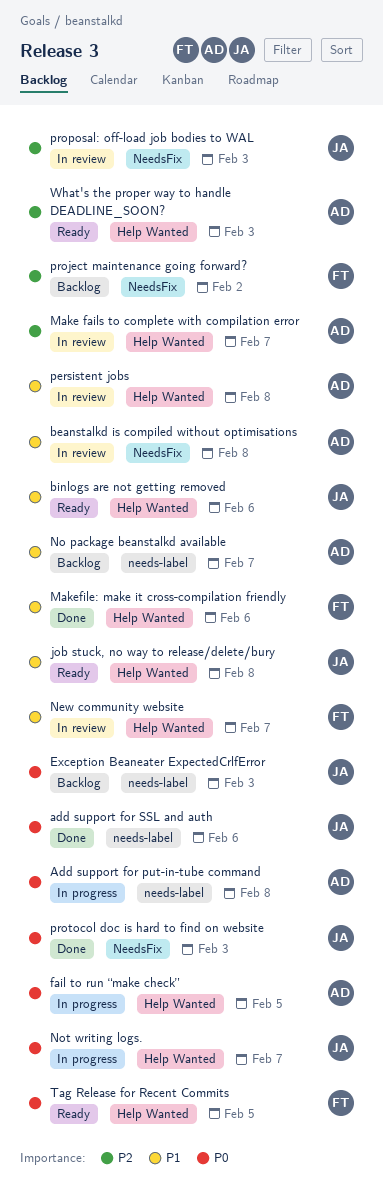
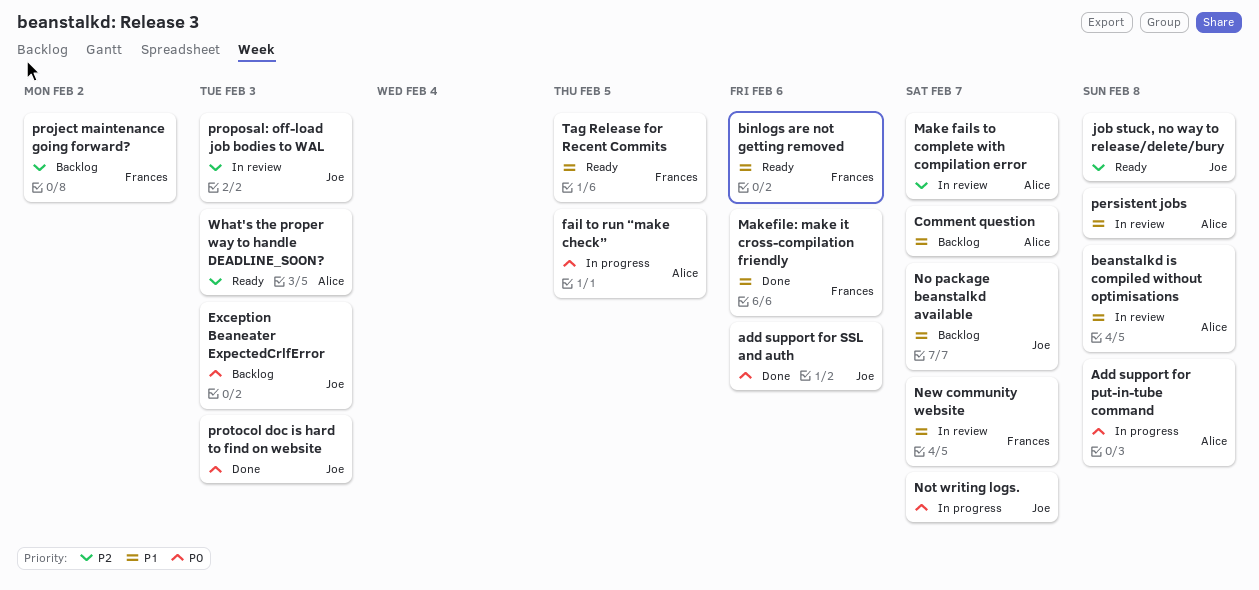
binlogs are not getting removed, owner: Joe -> Frances
Comment question: none -> present
job stuck, no way to release/delete/bury, priority: P1 -> P2
No package beanstalkd available, owner: Alice -> Joe
Tag Release for Recent Commits, priority: P0 -> P1

